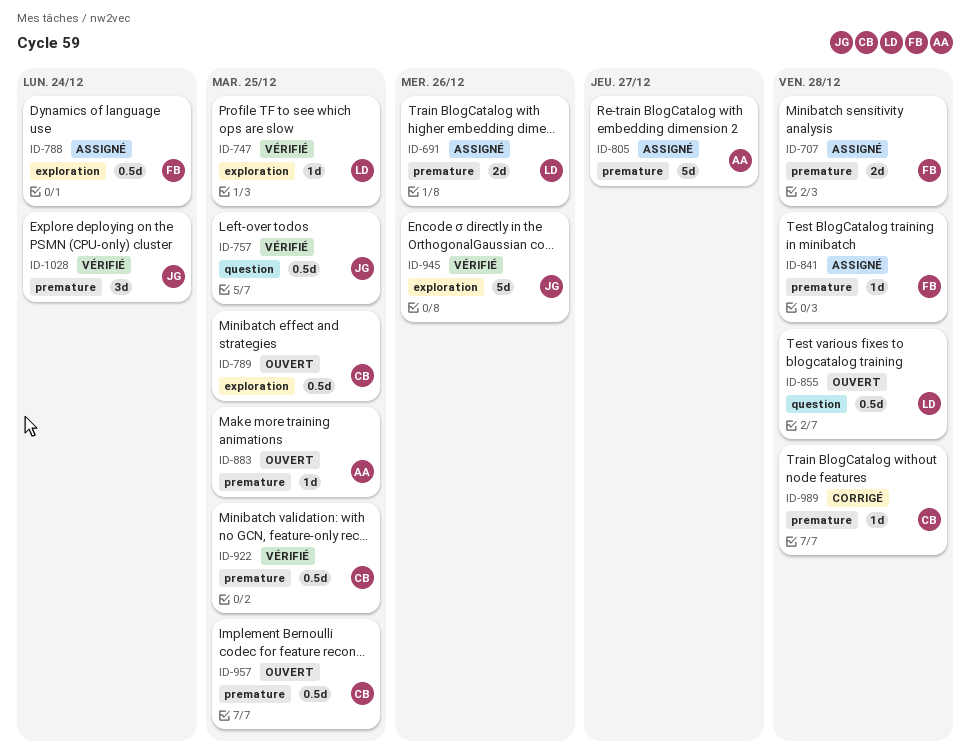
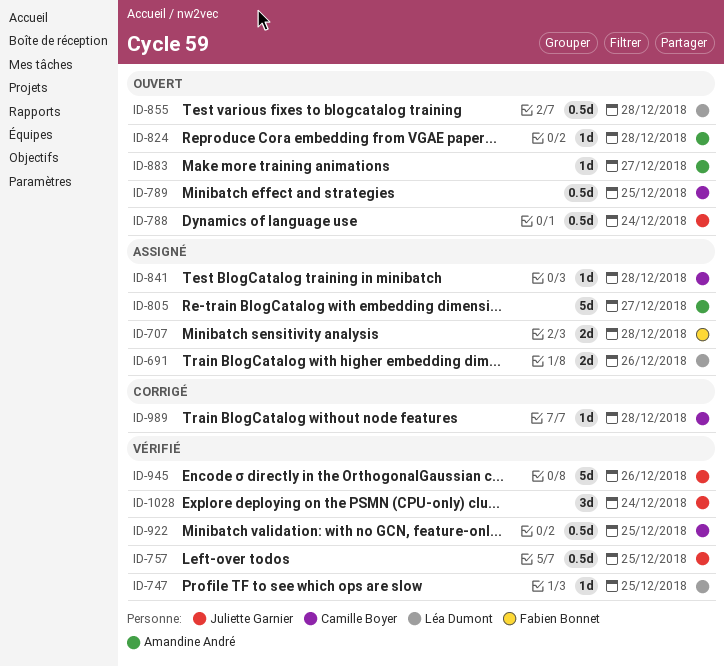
ID-788, status: Assigné -> Ouvert
ID-788, owner: Fabien Bonnet -> Juliette Garnier
ID-824: none -> present
ID-841, owner: Fabien Bonnet -> Camille Boyer
ID-883, due: Dec 25 -> Dec 27
ID-957: present -> none

